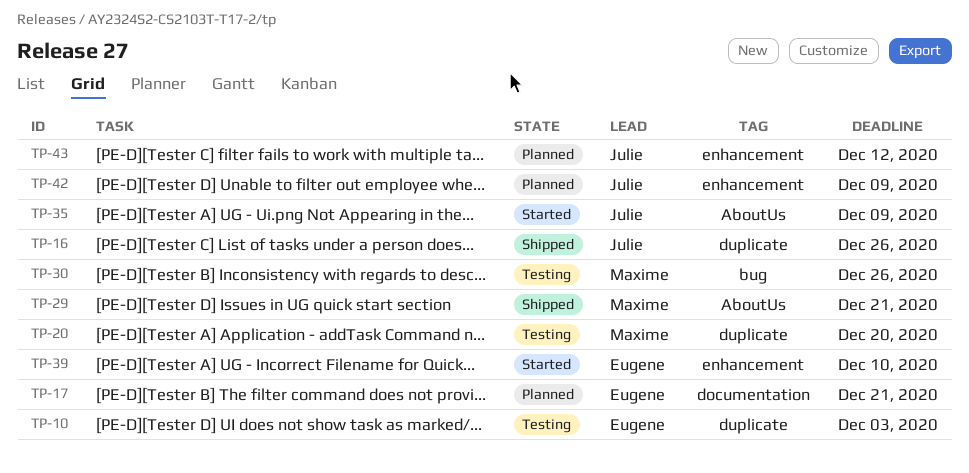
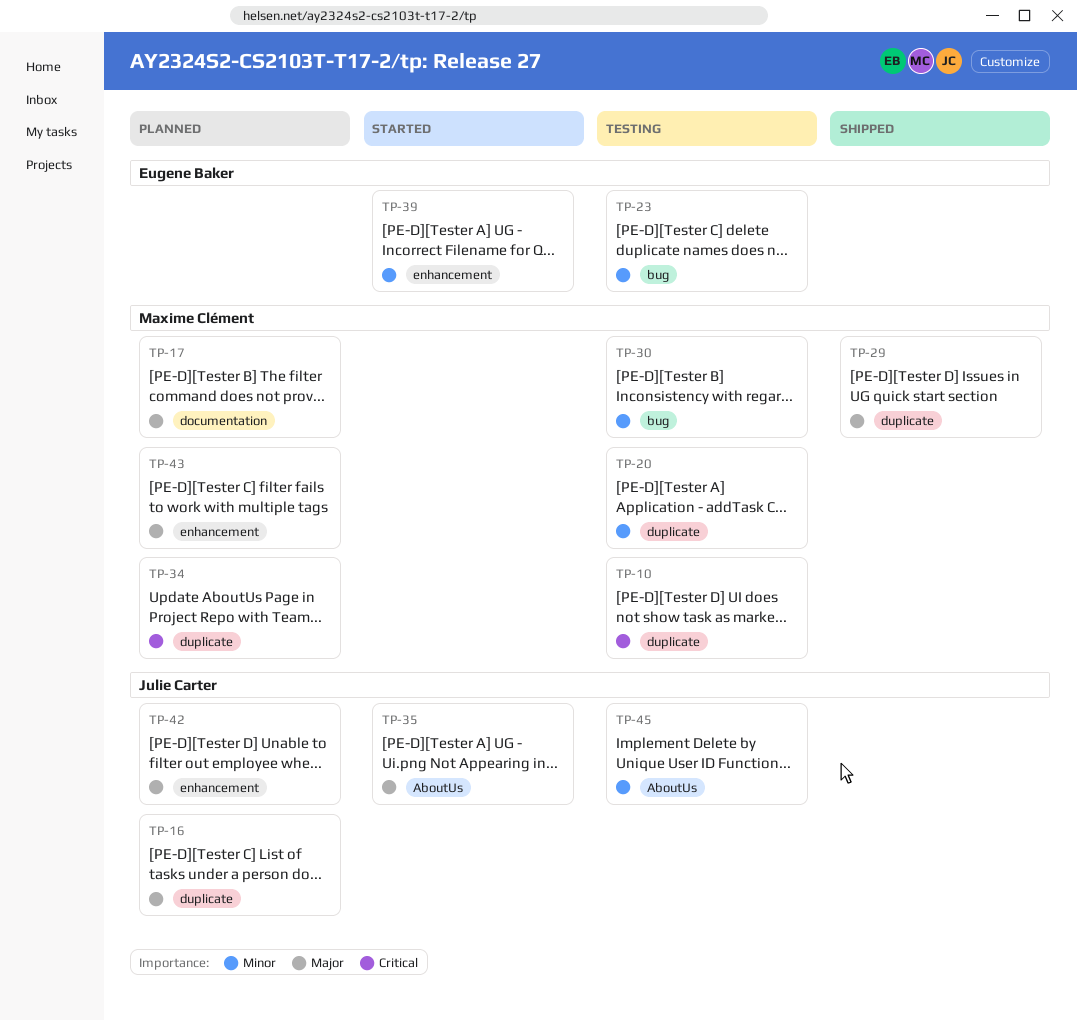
TP-10, owner: Eugene Baker -> Maxime Clément
TP-16, status: Shipped -> Planned
TP-17, owner: Eugene Baker -> Maxime Clément
TP-23: none -> present
TP-29, label: AboutUs -> duplicate
TP-34: none -> present
TP-43, owner: Julie Carter -> Maxime Clément
TP-45: none -> present

